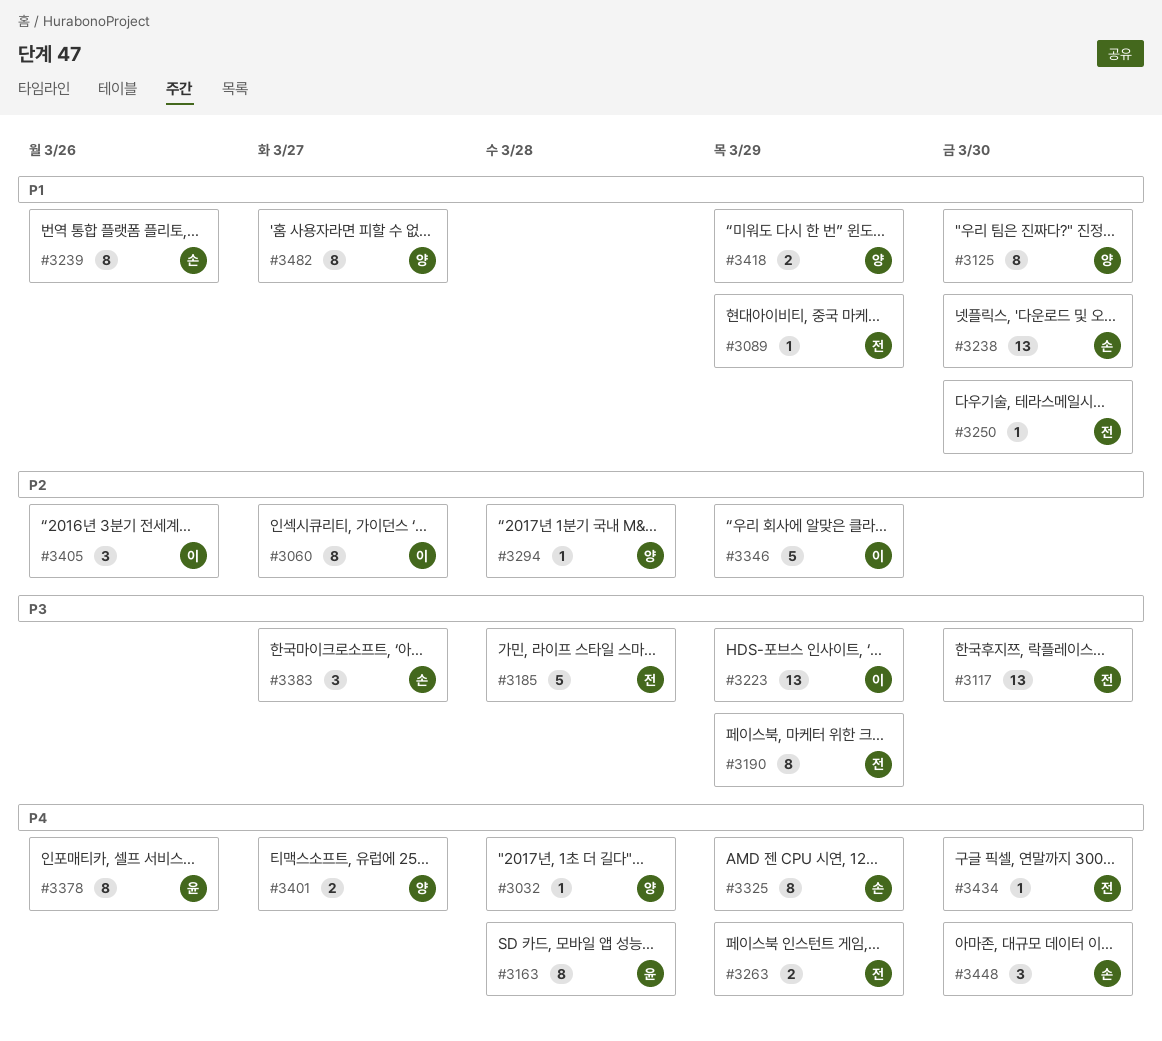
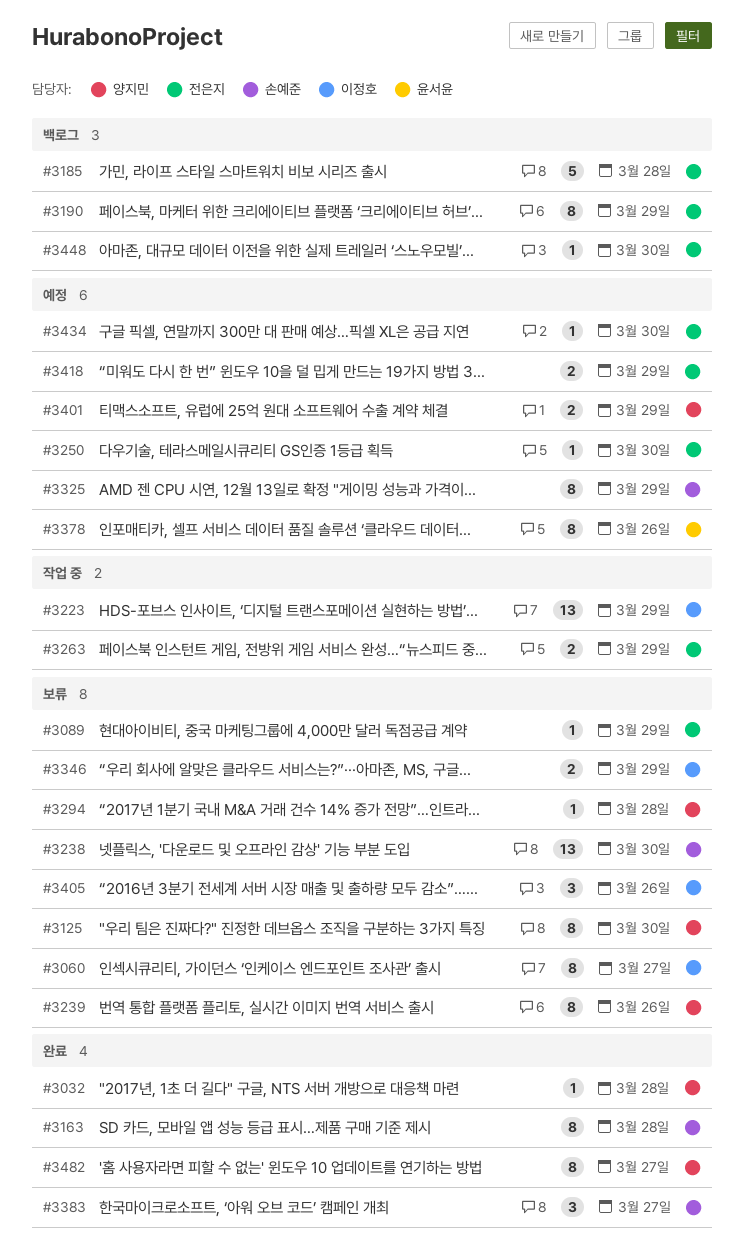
#3117: present -> none
#3163, owner: 윤서윤 -> 손예준
#3239, owner: 손예준 -> 양지민
#3346, estimate: 5 -> 2
#3401, due: Mar 27 -> Mar 29
#3418, owner: 양지민 -> 전은지
#3448, owner: 손예준 -> 전은지
#3448, estimate: 3 -> 1

